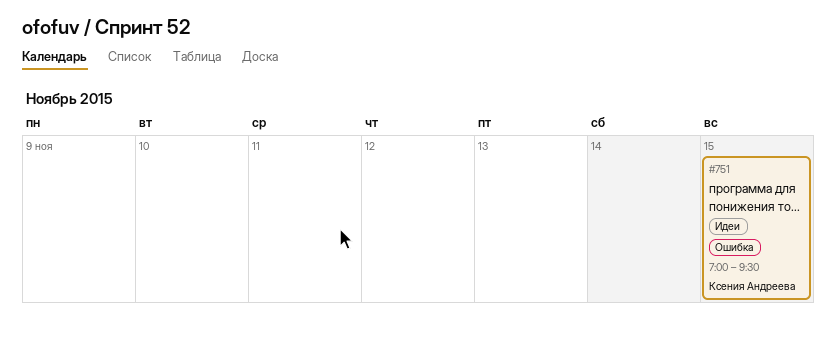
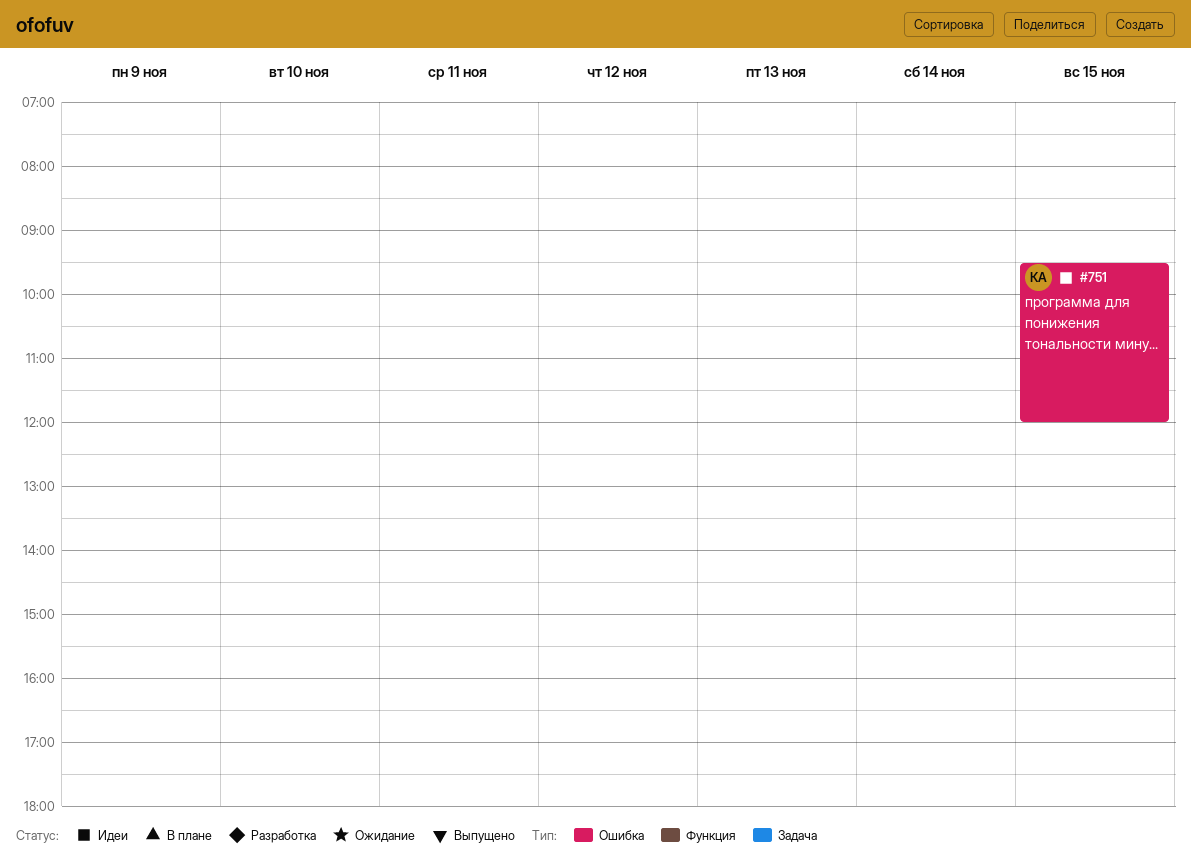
#751, begins: 07:00 -> 09:30
#751, ends: 09:30 -> 12:00

